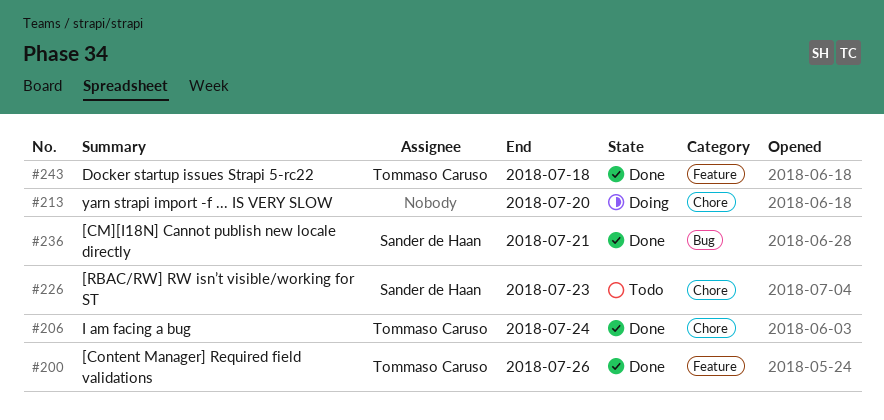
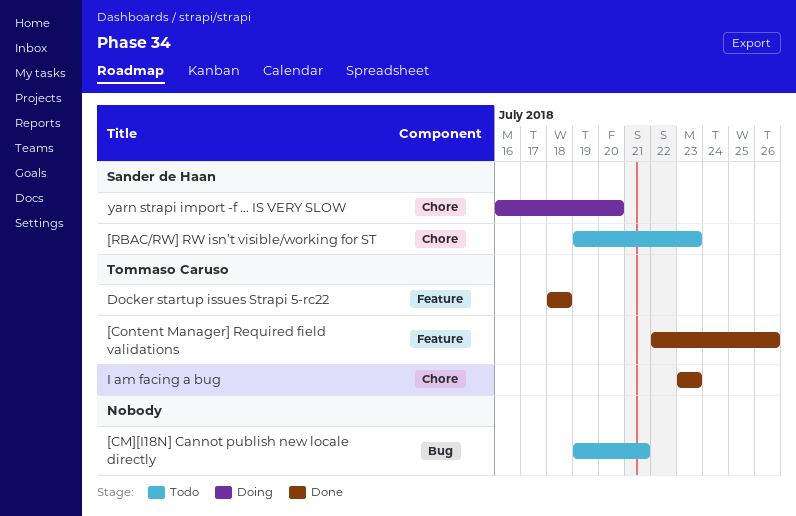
[CM][I18N] Cannot publish new locale directly, status: Done -> Todo
[CM][I18N] Cannot publish new locale directly, owner: Sander de Haan -> none
I am facing a bug, due: Jul 24 -> Jul 23
yarn strapi import -f ... IS VERY SLOW, owner: none -> Sander de Haan

